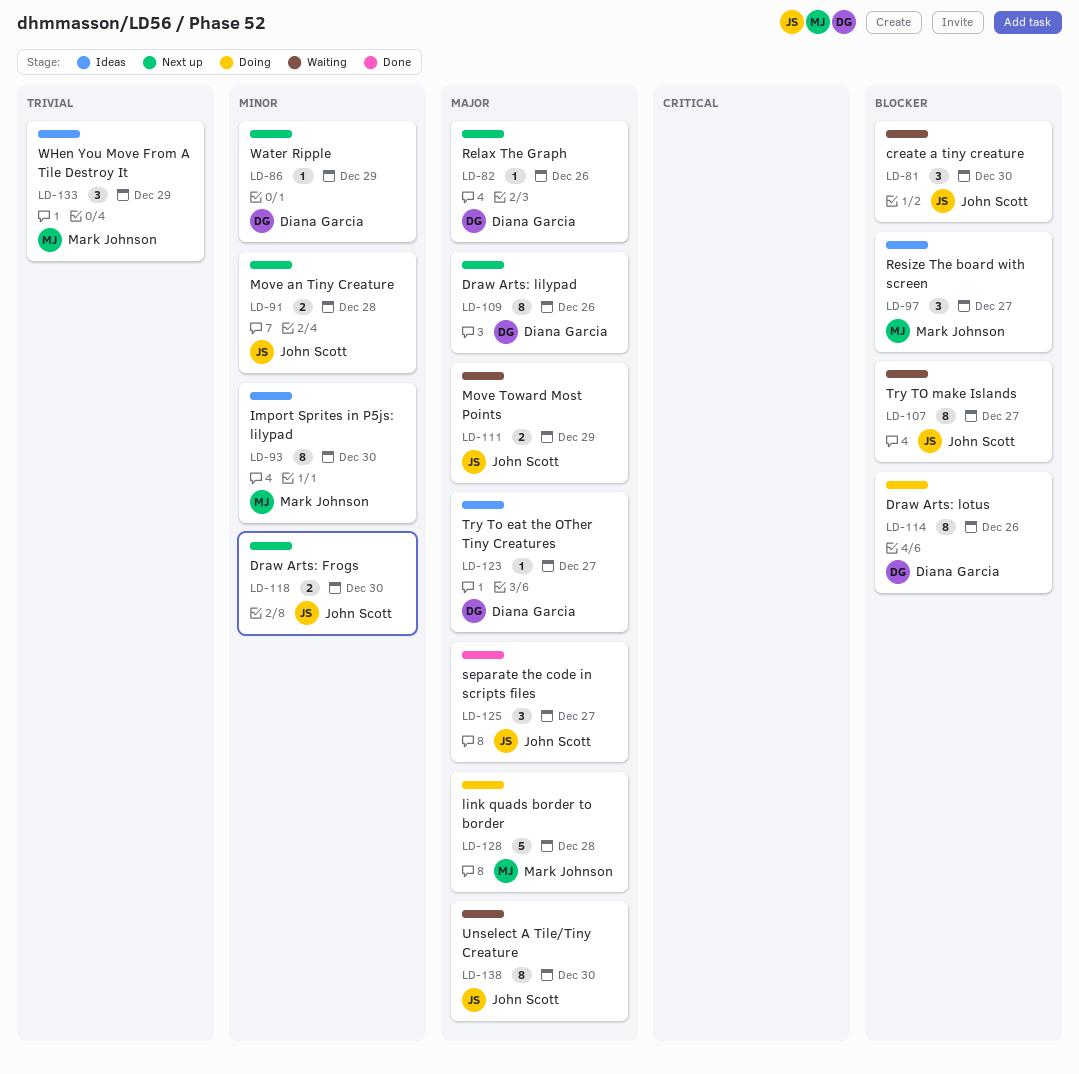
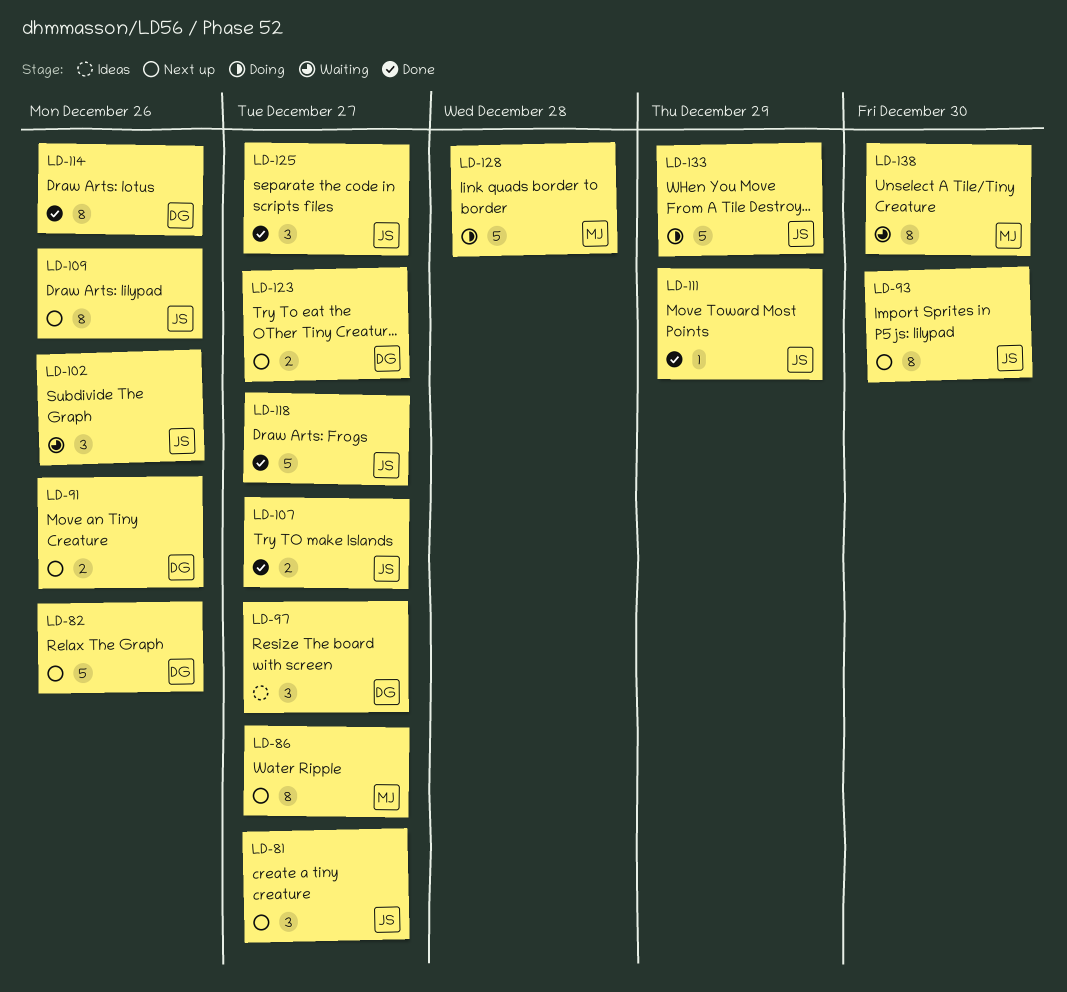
LD-81, status: Waiting -> Next up
LD-81, due: Dec 30 -> Dec 27
LD-82, estimate: 1 -> 5
LD-86, owner: Diana Garcia -> Mark Johnson
LD-86, estimate: 1 -> 8
LD-86, due: Dec 29 -> Dec 27
LD-91, owner: John Scott -> Diana Garcia
LD-91, due: Dec 28 -> Dec 26
LD-93, status: Ideas -> Next up
LD-93, owner: Mark Johnson -> John Scott
LD-97, owner: Mark Johnson -> Diana Garcia
LD-102: none -> present
LD-107, status: Waiting -> Done
LD-107, estimate: 8 -> 2
LD-109, owner: Diana Garcia -> John Scott
LD-111, status: Waiting -> Done
LD-111, estimate: 2 -> 1
LD-114, status: Doing -> Done
LD-118, status: Next up -> Done
LD-118, estimate: 2 -> 5
LD-118, due: Dec 30 -> Dec 27
LD-123, status: Ideas -> Next up
LD-123, estimate: 1 -> 2
LD-133, status: Ideas -> Doing
LD-133, owner: Mark Johnson -> John Scott
LD-133, estimate: 3 -> 5
LD-138, owner: John Scott -> Mark Johnson

